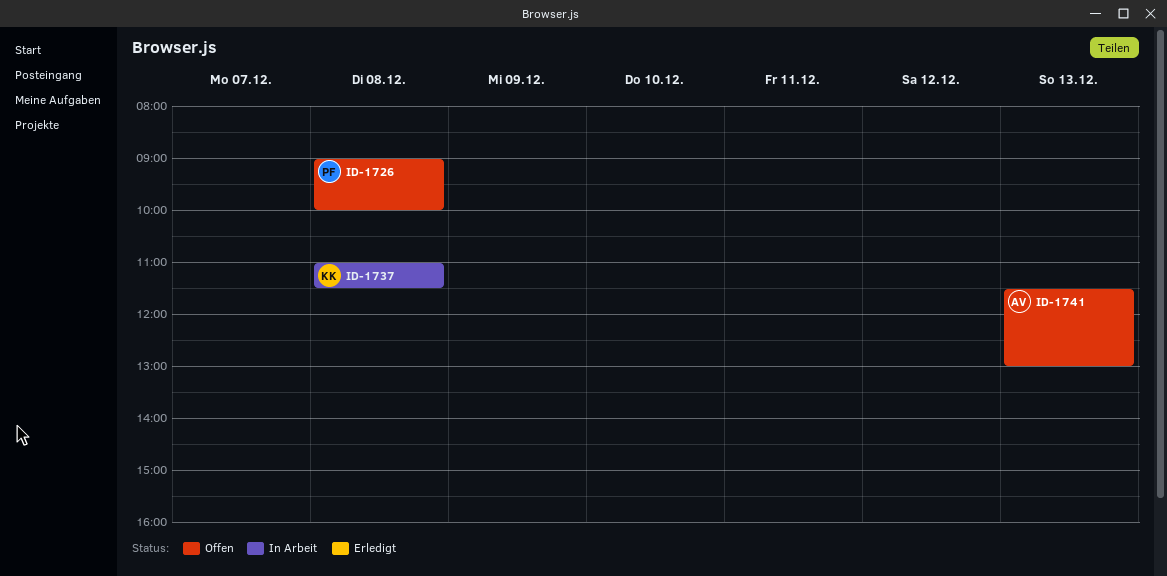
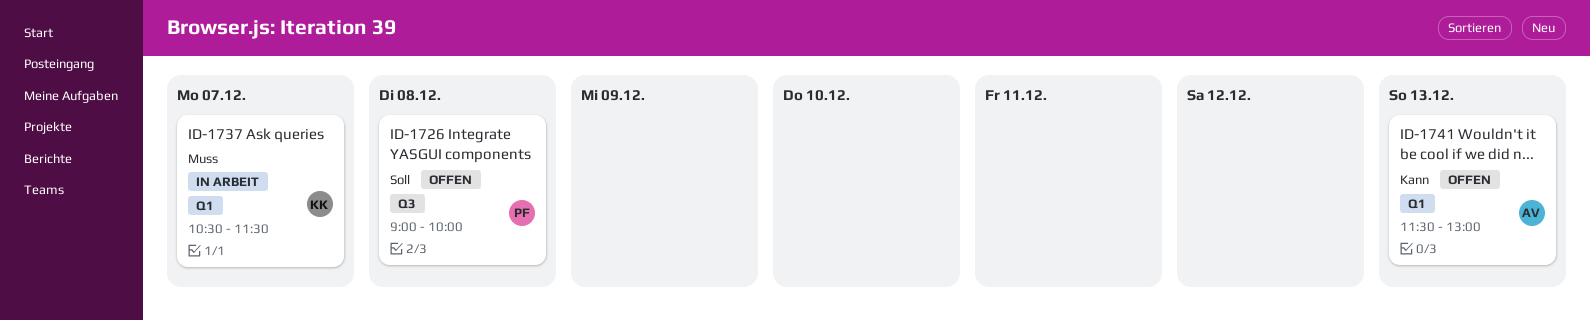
ID-1737, day: Dec 8 -> Dec 7
ID-1737, begins: 11:00 -> 10:30

